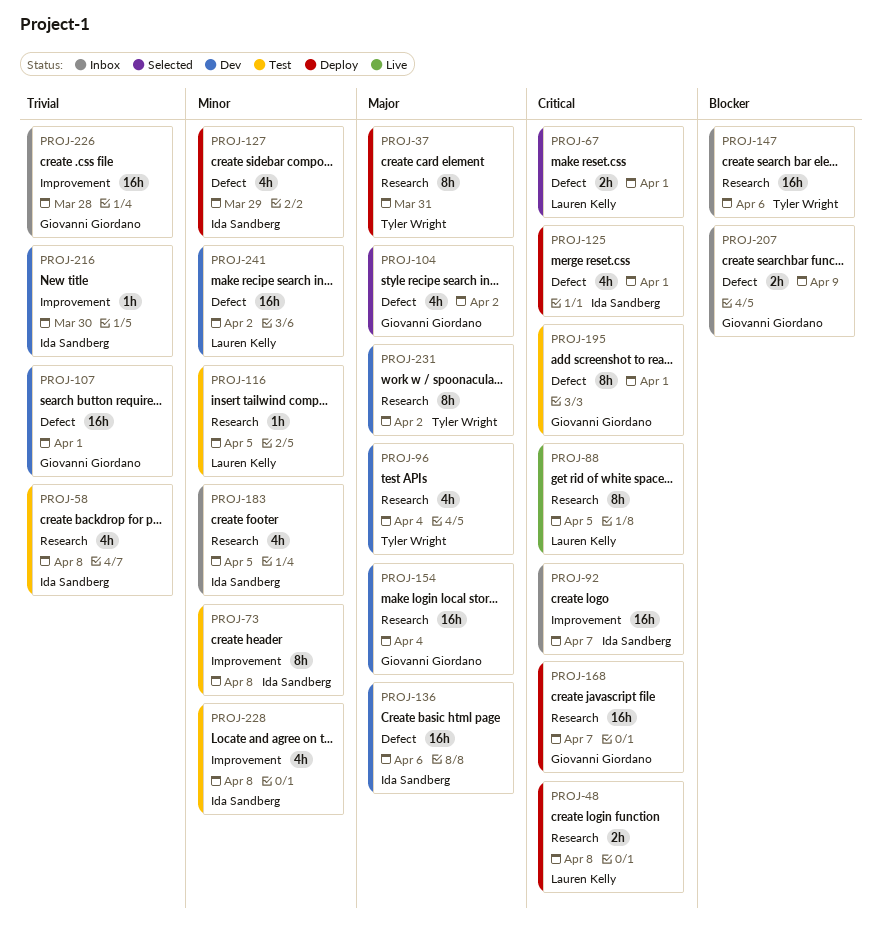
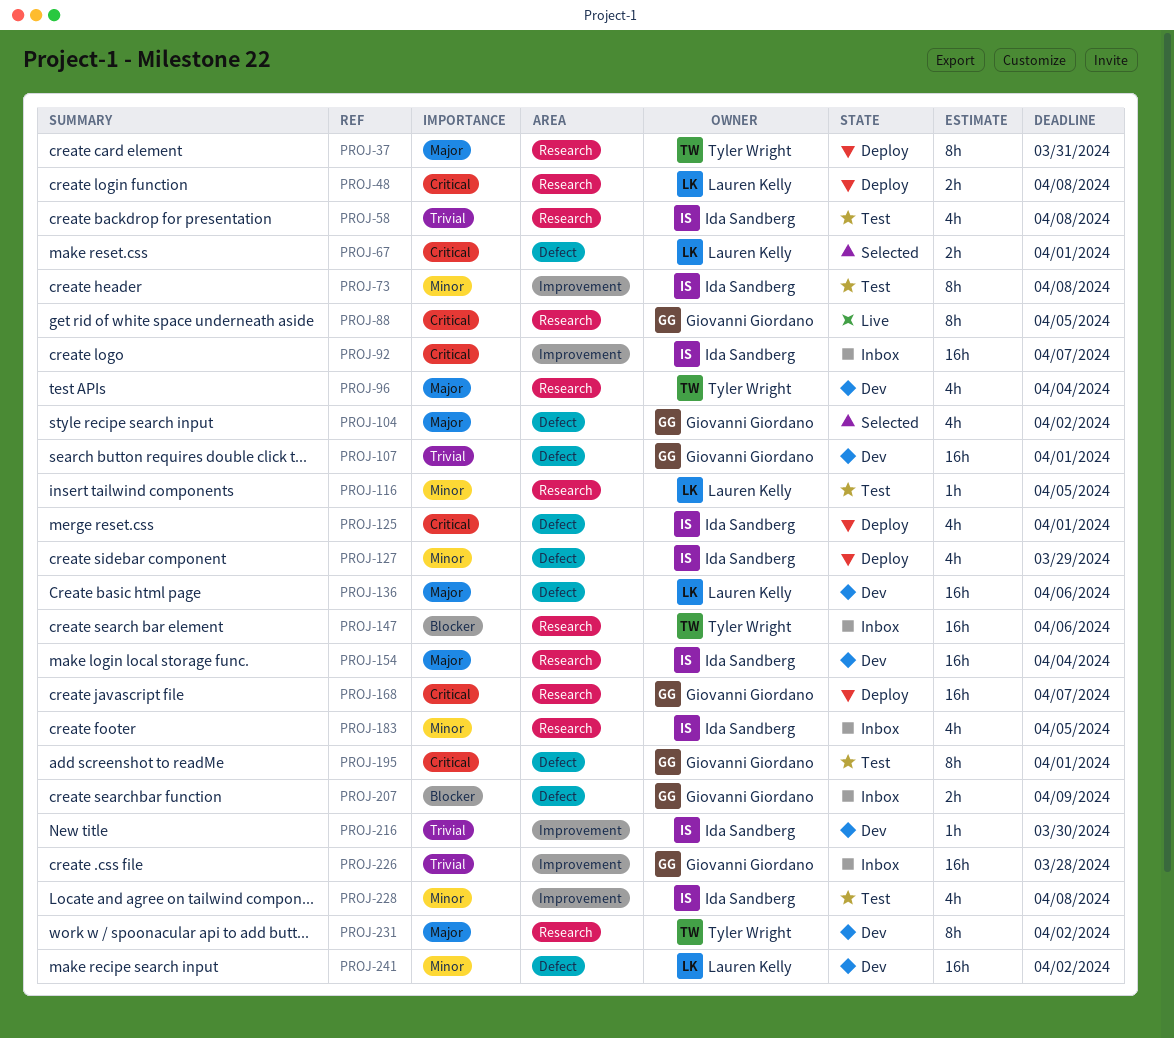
PROJ-88, owner: Lauren Kelly -> Giovanni Giordano
PROJ-136, owner: Ida Sandberg -> Lauren Kelly
PROJ-154, owner: Giovanni Giordano -> Ida Sandberg

